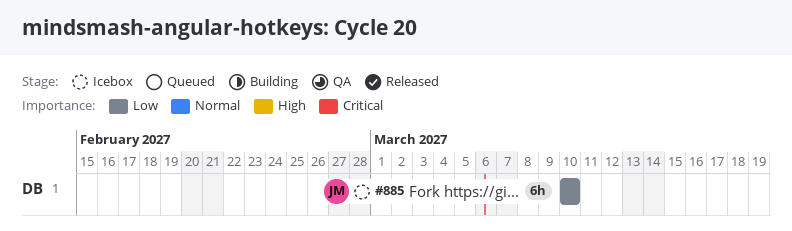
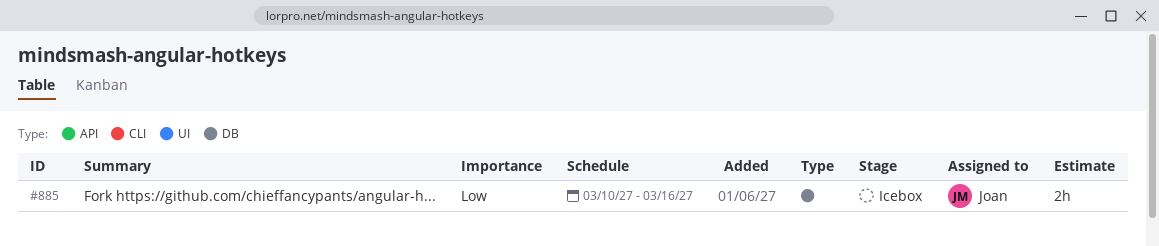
#885, estimate: 6h -> 2h
#885, due: Mar 10 -> Mar 16

